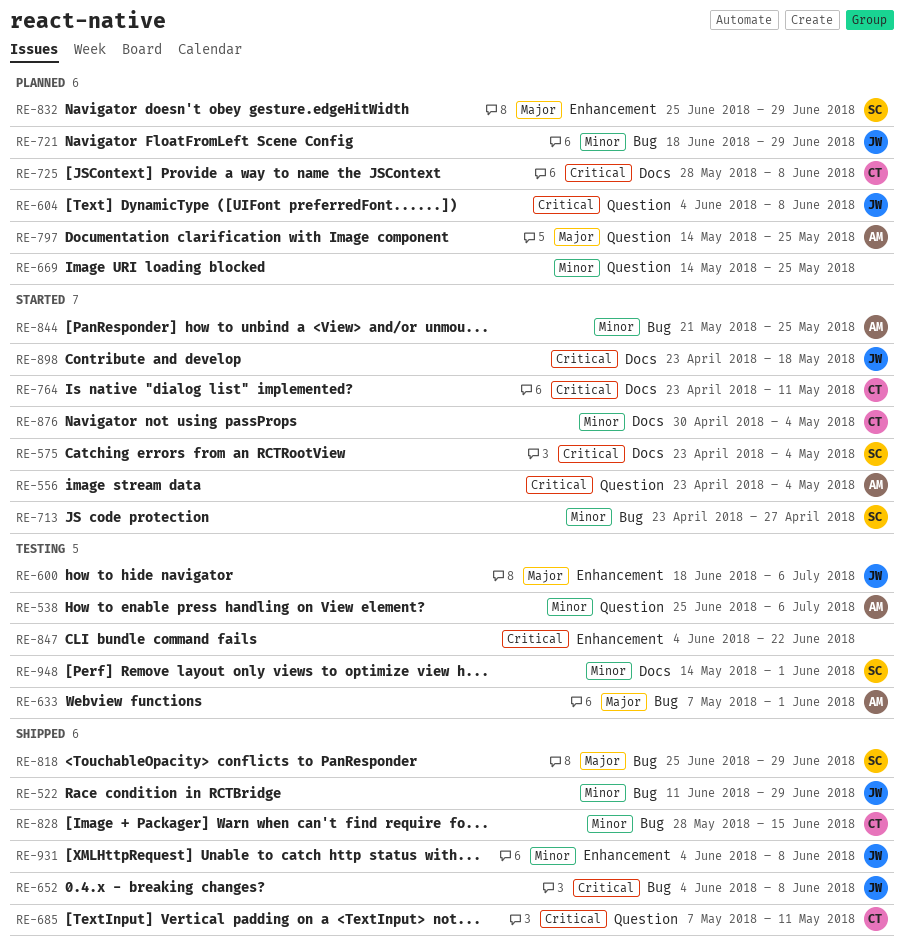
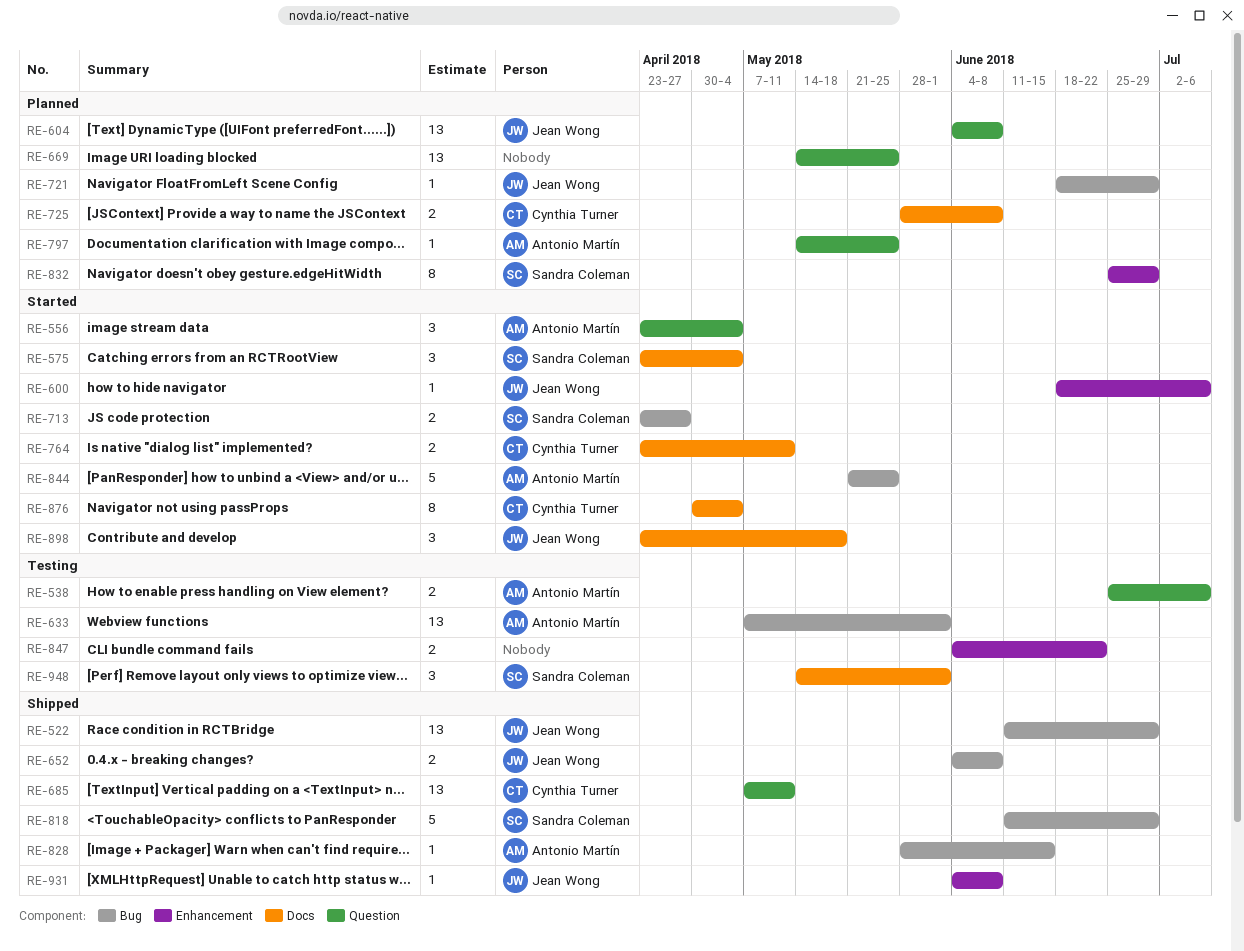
RE-600, status: Testing -> Started
RE-818, start: Jun 25 -> Jun 11
RE-828, owner: Cynthia Turner -> Antonio Martín

